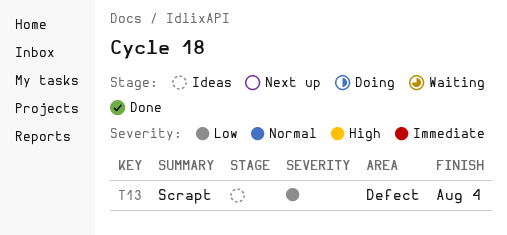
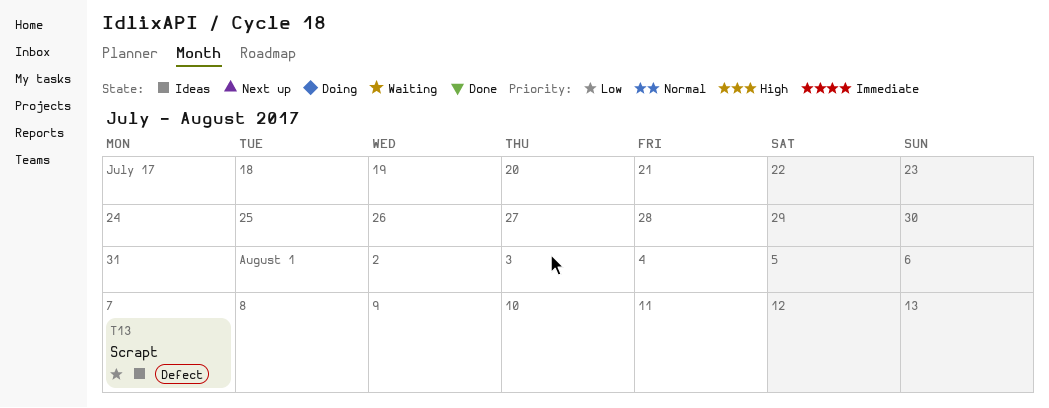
T13, due: Aug 4 -> Aug 7

